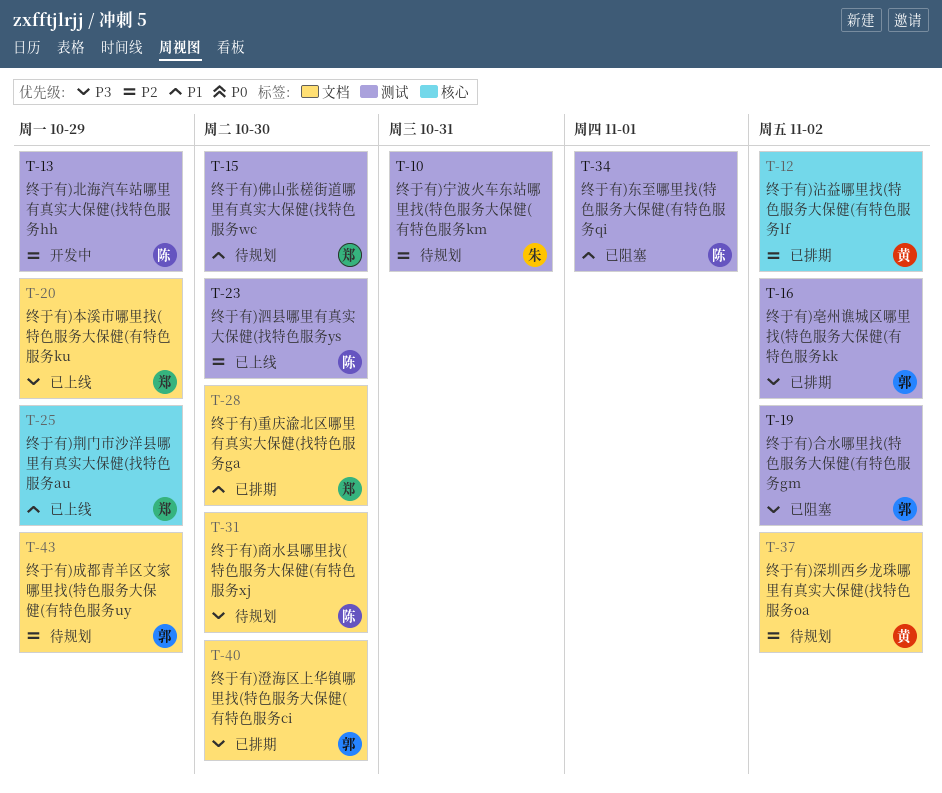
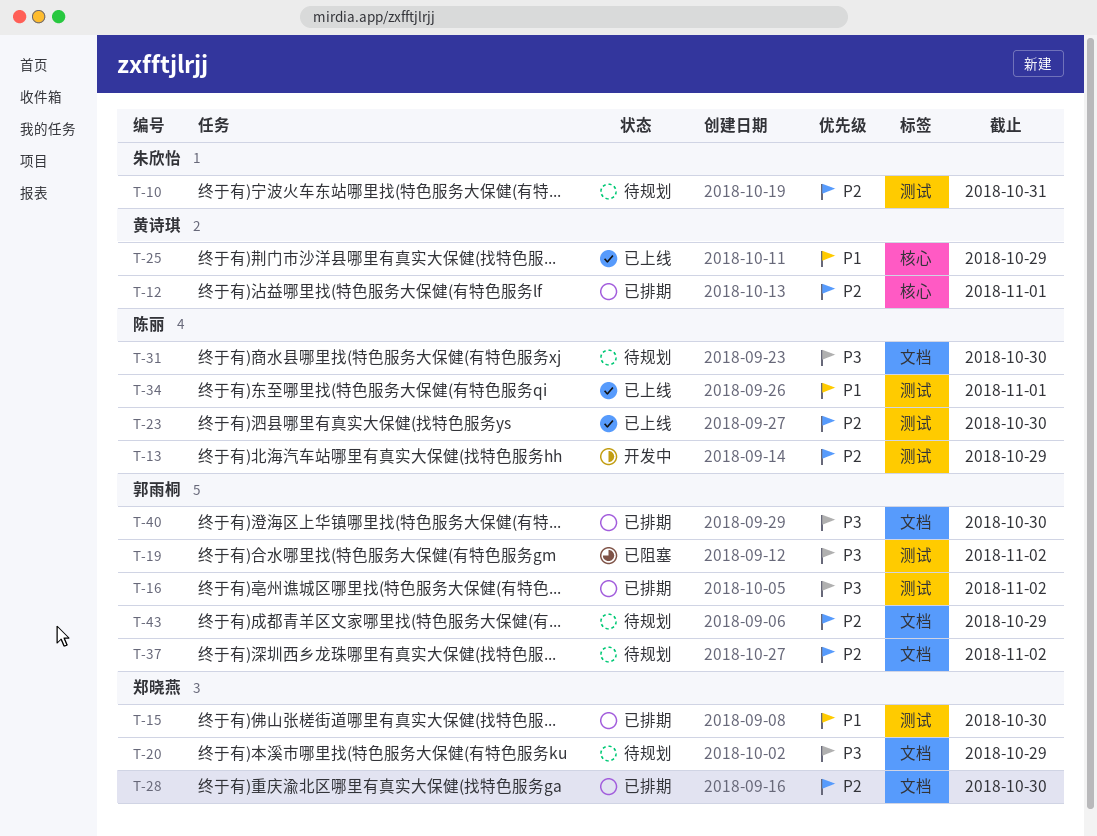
T-12, due: Nov 2 -> Nov 1
T-15, status: 待规划 -> 已排期
T-20, status: 已上线 -> 待规划
T-25, owner: 郑晓燕 -> 黄诗琪
T-28, priority: P1 -> P2
T-34, status: 已阻塞 -> 已上线
T-37, owner: 黄诗琪 -> 郭雨桐

